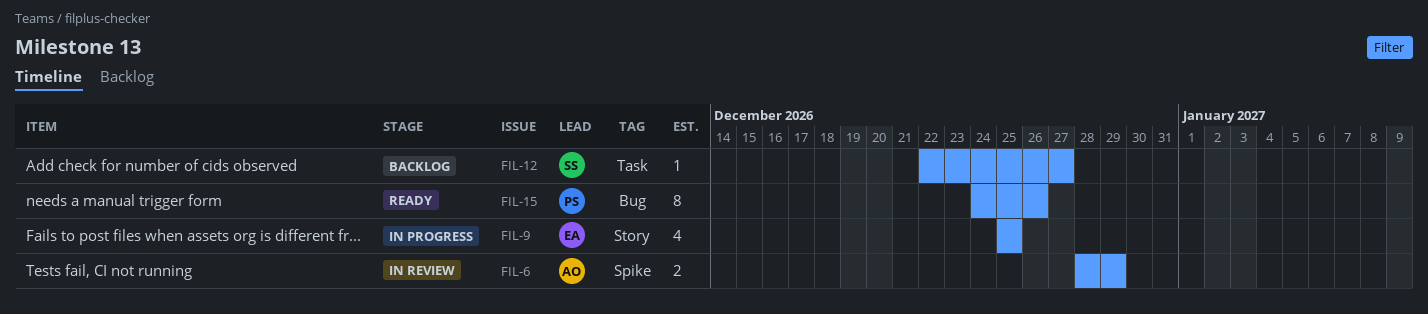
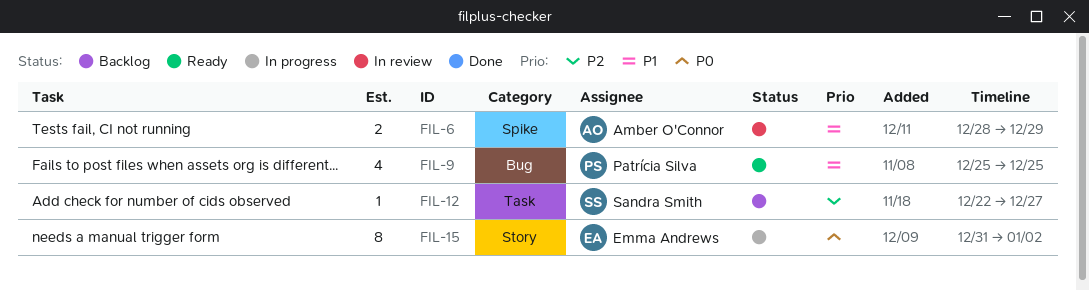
FIL-9, status: In progress -> Ready
FIL-9, owner: Emma Andrews -> Patrícia Silva
FIL-9, label: Story -> Bug
FIL-15, status: Ready -> In progress
FIL-15, owner: Patrícia Silva -> Emma Andrews
FIL-15, label: Bug -> Story
FIL-15, start: Dec 24 -> Dec 31
FIL-15, due: Dec 26 -> Jan 2

